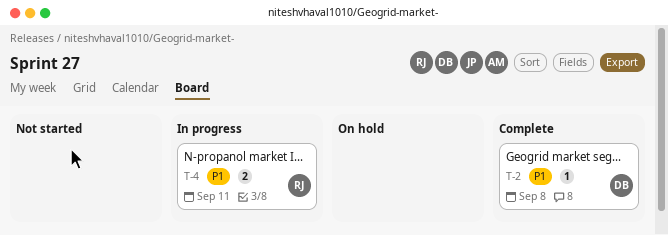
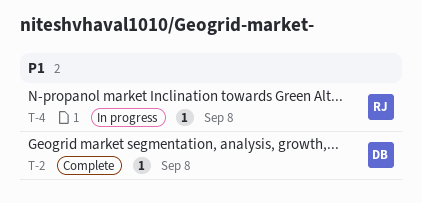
T-4, estimate: 2 -> 1
T-4, due: Sep 11 -> Sep 8

